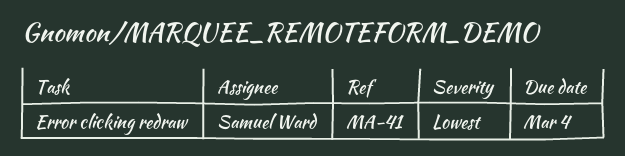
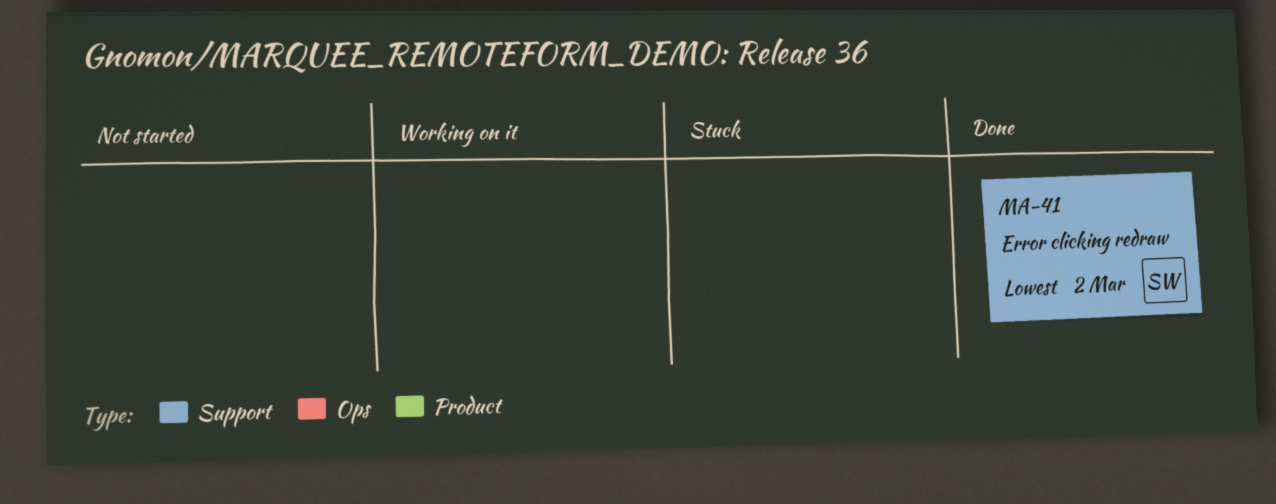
MA-41, due: Mar 4 -> Mar 2

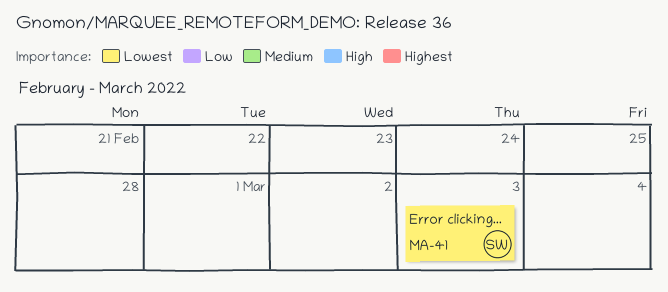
MA-41, due: Mar 2 -> Mar 3

